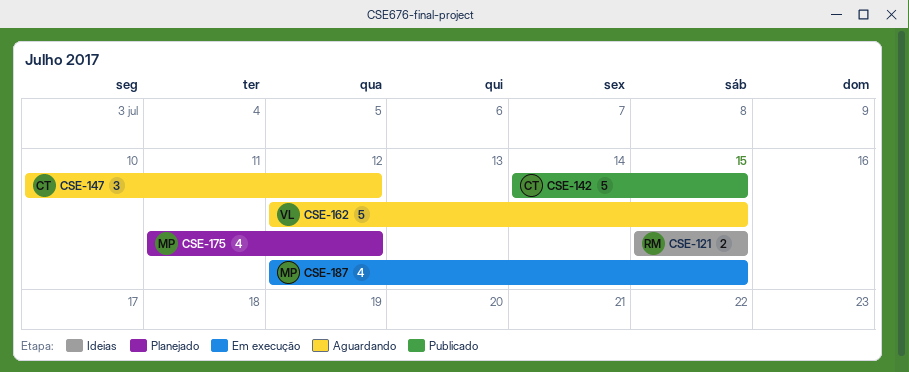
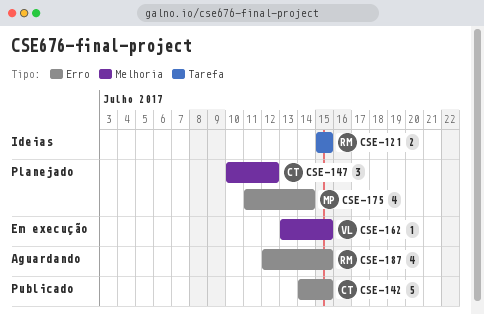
CSE-147, status: Aguardando -> Planejado
CSE-162, status: Aguardando -> Em execução
CSE-162, estimate: 5 -> 1
CSE-162, start: Jul 12 -> Jul 13
CSE-175, due: Jul 12 -> Jul 14
CSE-187, status: Em execução -> Aguardando
CSE-187, owner: MP -> RM

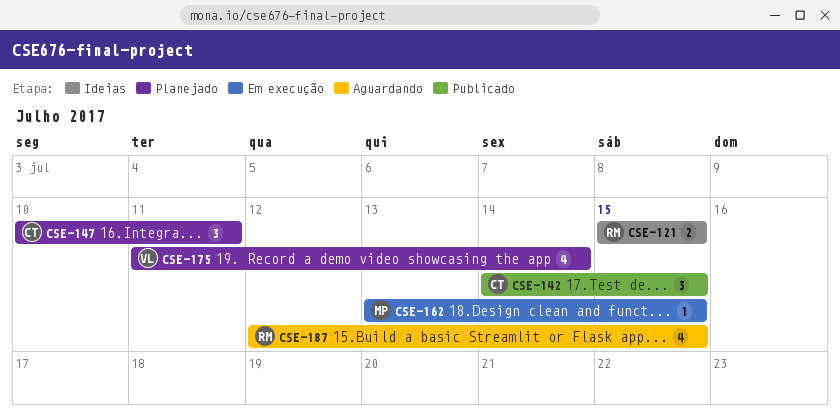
CSE-142, estimate: 5 -> 3
CSE-147, due: Jul 12 -> Jul 11
CSE-162, owner: VL -> MP
CSE-175, owner: MP -> VL

